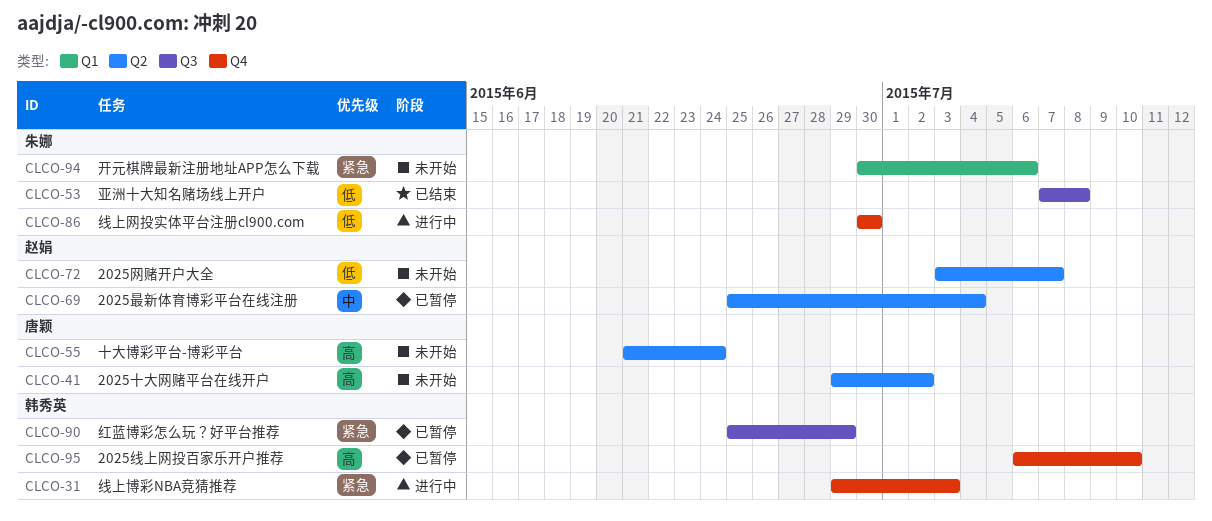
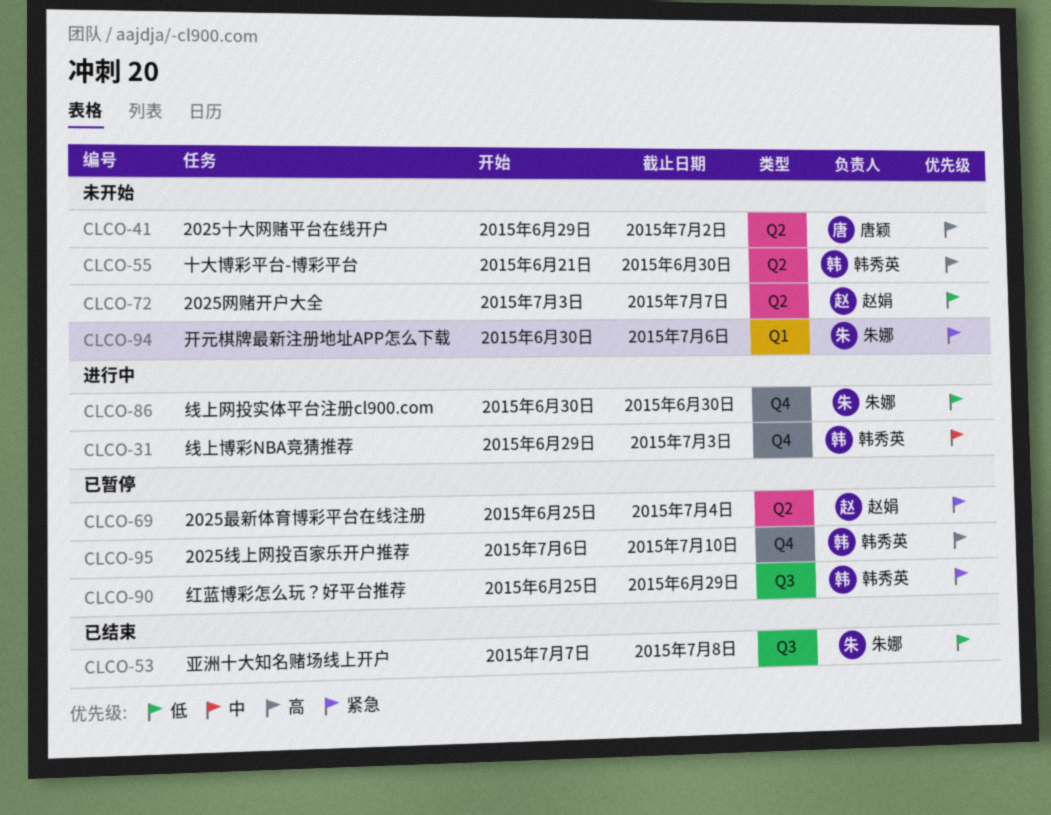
CLCO-31, priority: 紧急 -> 中
CLCO-55, owner: 唐颖 -> 韩秀英
CLCO-55, due: Jun 24 -> Jun 30
CLCO-69, priority: 中 -> 紧急

